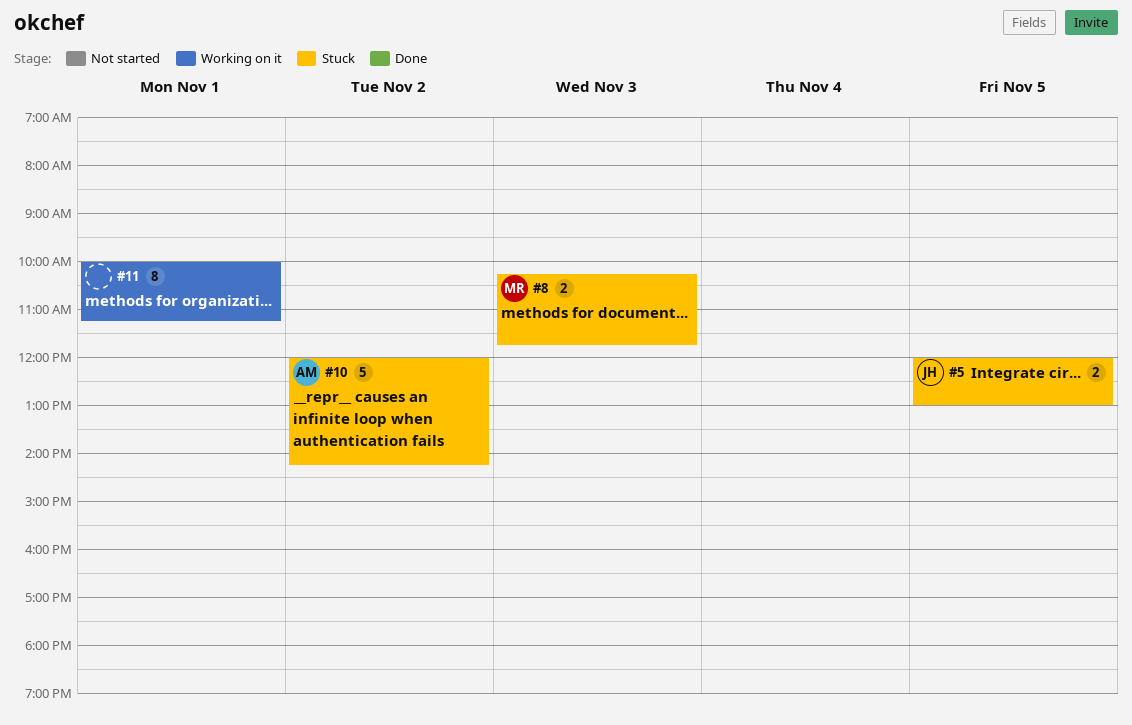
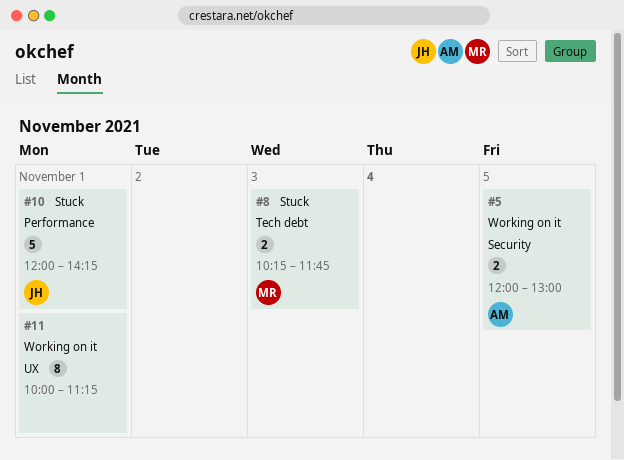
#5, status: Stuck -> Working on it
#5, owner: JH -> AM
#10, owner: AM -> JH
#10, day: Nov 2 -> Nov 1

